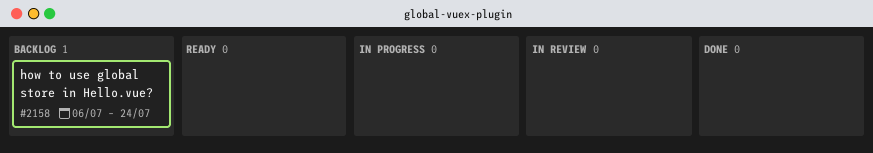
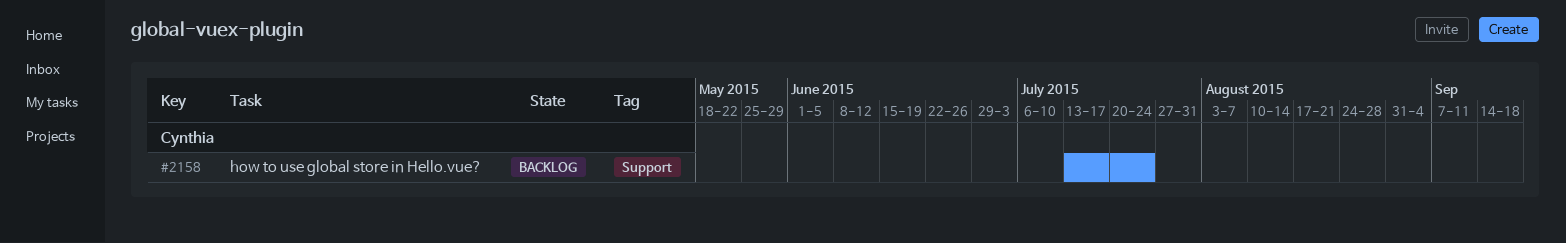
#2158, start: Jul 6 -> Jul 13

